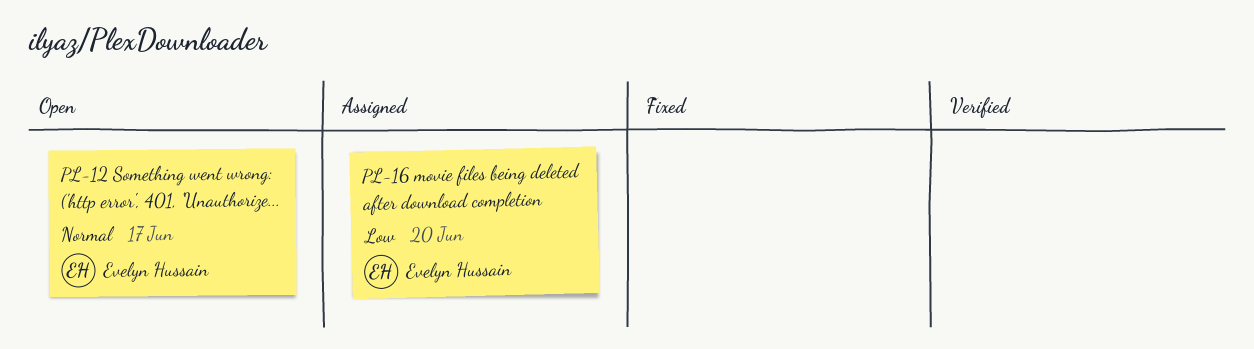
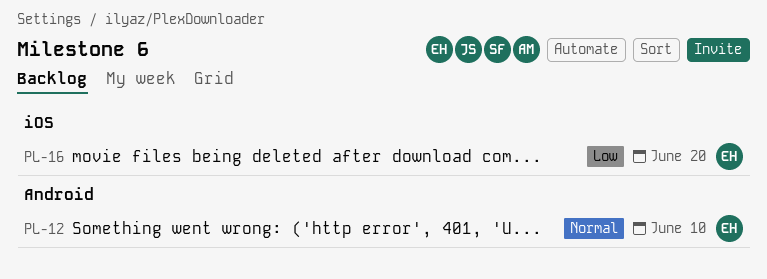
PL-12, due: Jun 17 -> Jun 10

